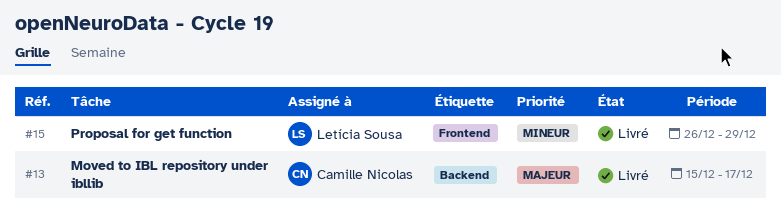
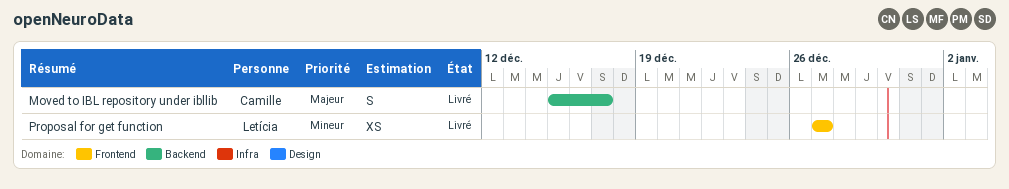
Proposal for get function, start: Dec 26 -> Dec 27
Proposal for get function, due: Dec 29 -> Dec 27

